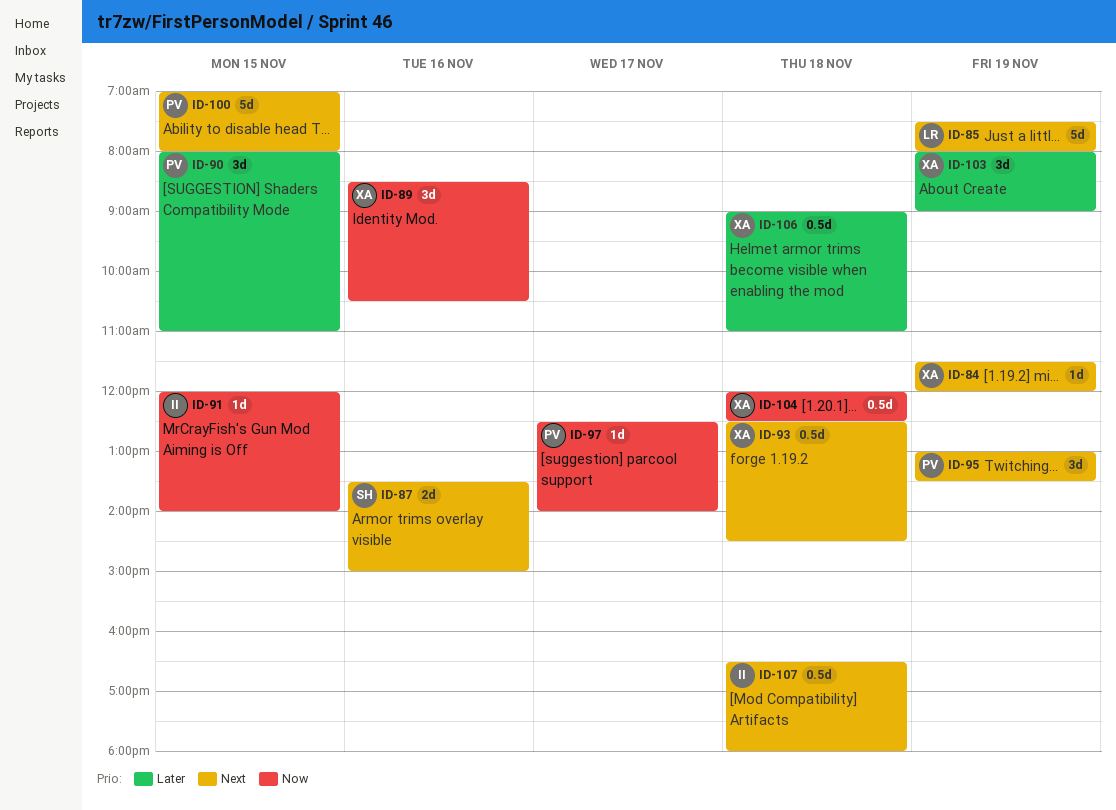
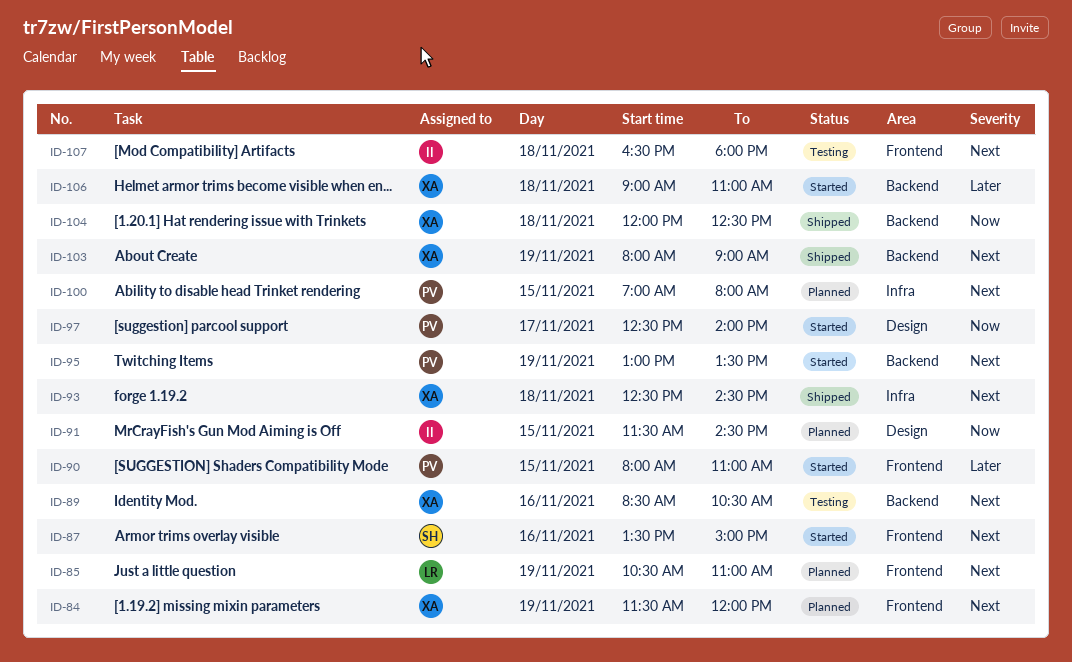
ID-85, begins: 07:30 -> 10:30
ID-85, ends: 08:00 -> 11:00
ID-89, priority: Now -> Next
ID-91, begins: 12:00 -> 11:30
ID-91, ends: 14:00 -> 14:30
ID-103, priority: Later -> Next

